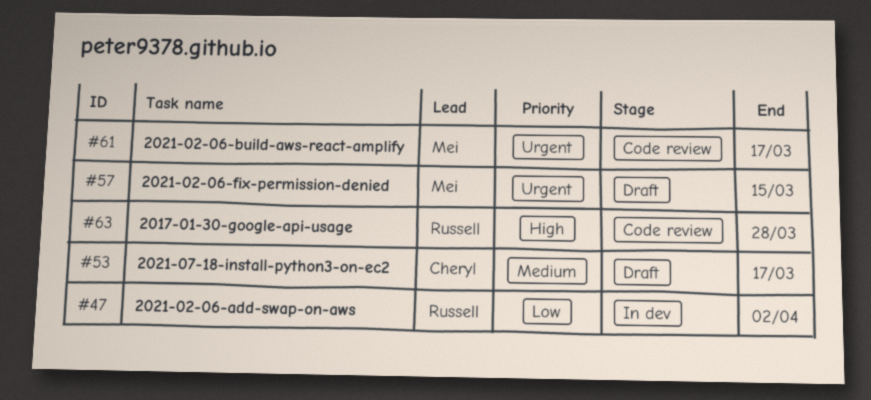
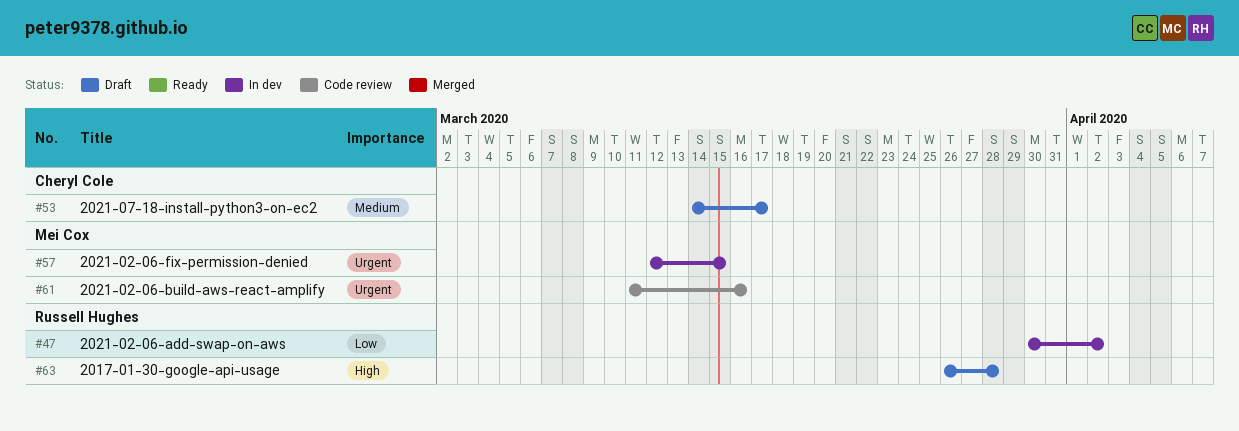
#57, status: Draft -> In dev
#61, due: Mar 17 -> Mar 16
#63, status: Code review -> Draft

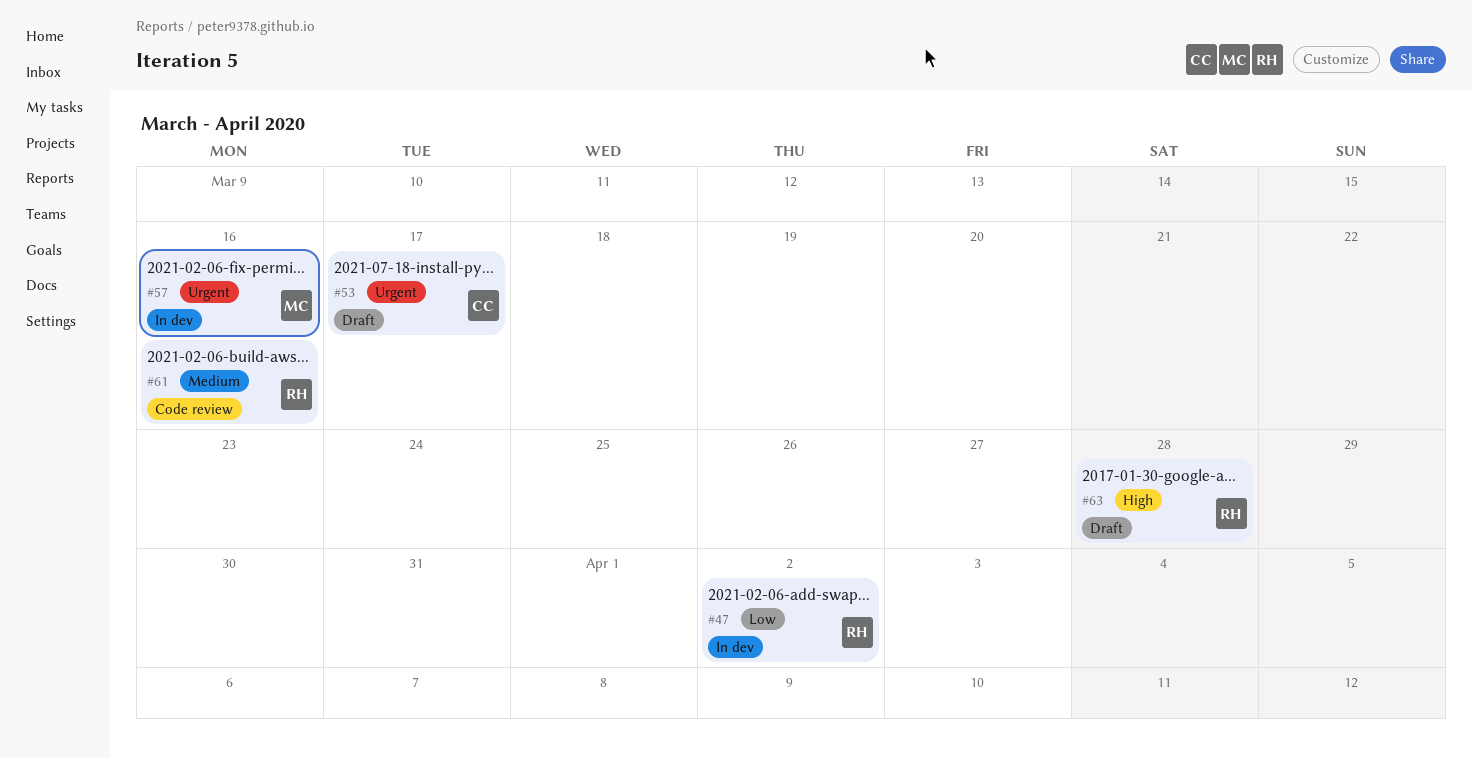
#53, priority: Medium -> Urgent
#57, due: Mar 15 -> Mar 16
#61, owner: Mei Cox -> Russell Hughes
#61, priority: Urgent -> Medium

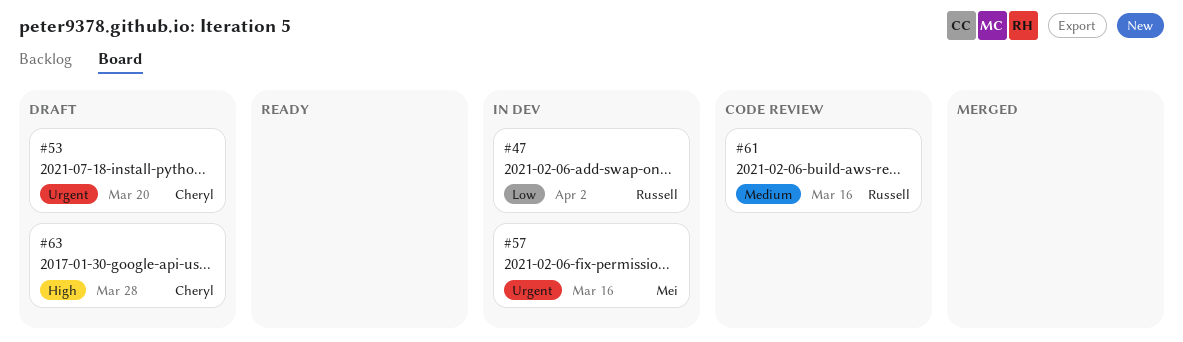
#53, due: Mar 17 -> Mar 20
#63, owner: Russell -> Cheryl

